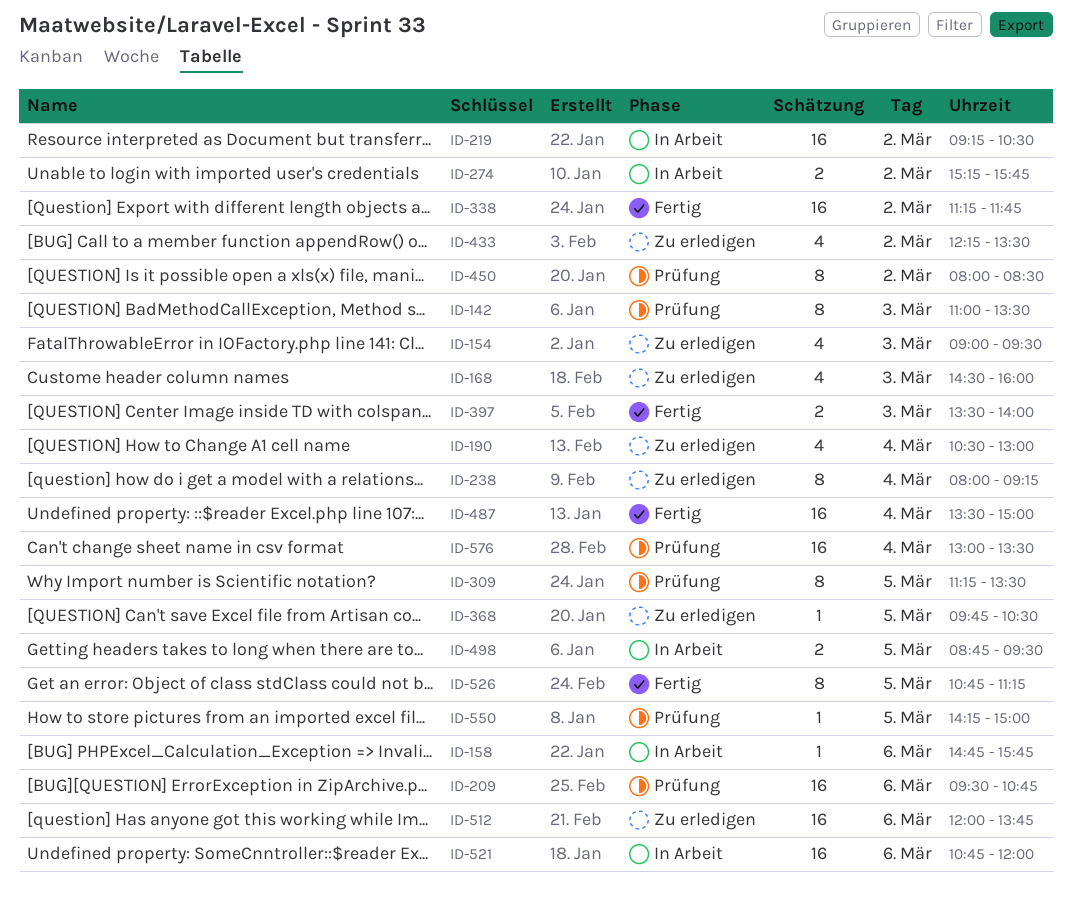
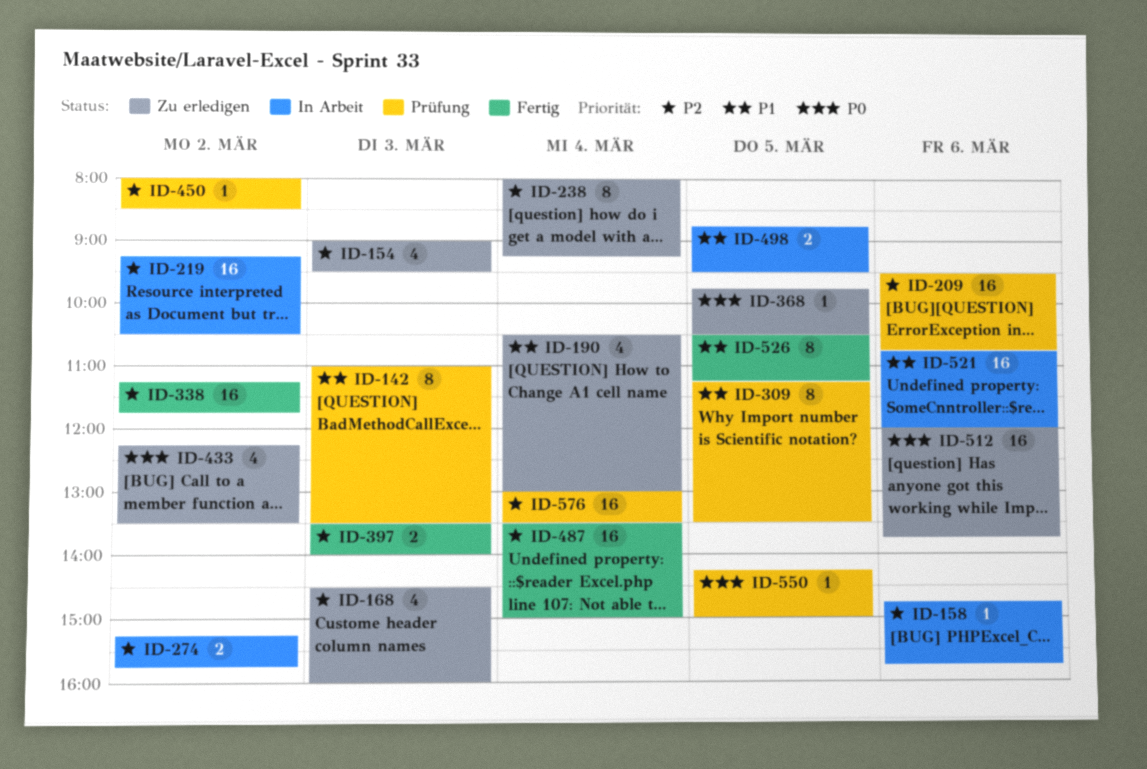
ID-450, estimate: 8 -> 1
ID-526, begins: 10:45 -> 10:30

